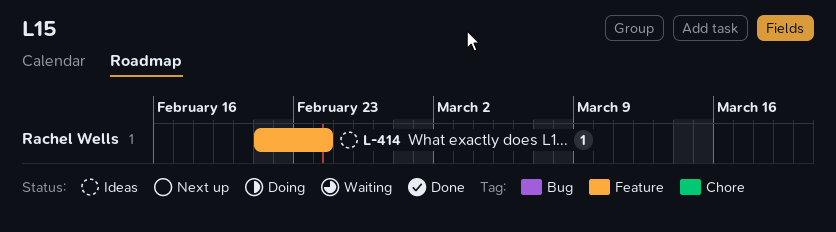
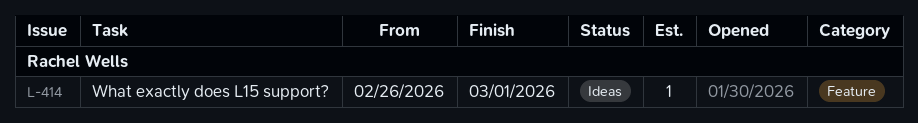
L-414, start: Feb 21 -> Feb 26
L-414, due: Feb 24 -> Mar 1

